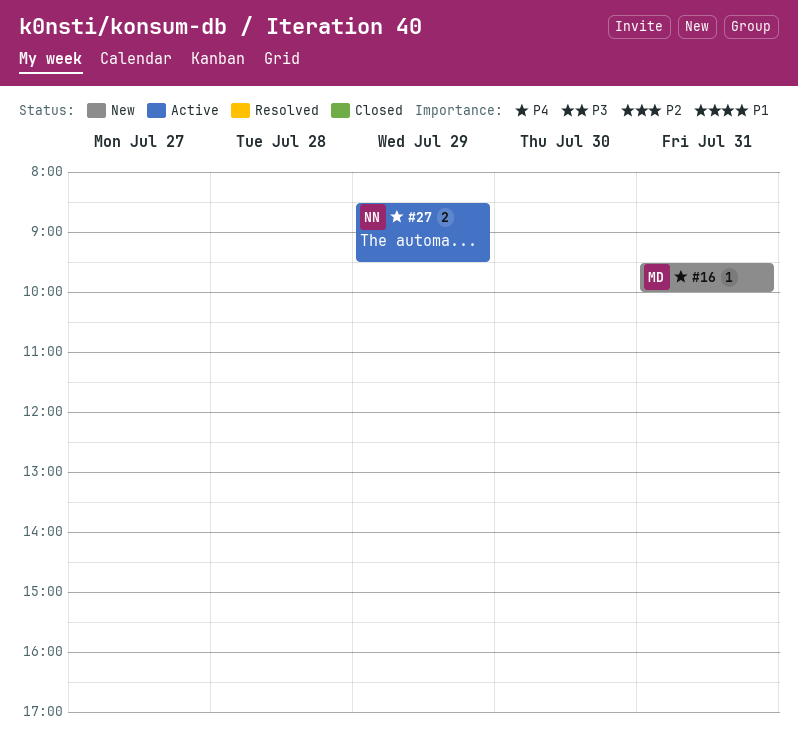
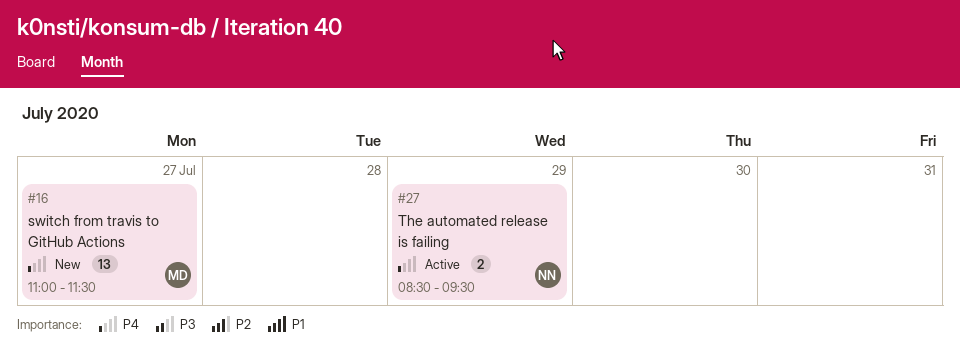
#16, estimate: 1 -> 13
#16, day: Jul 31 -> Jul 27
#16, begins: 09:30 -> 11:00
#16, ends: 10:00 -> 11:30

